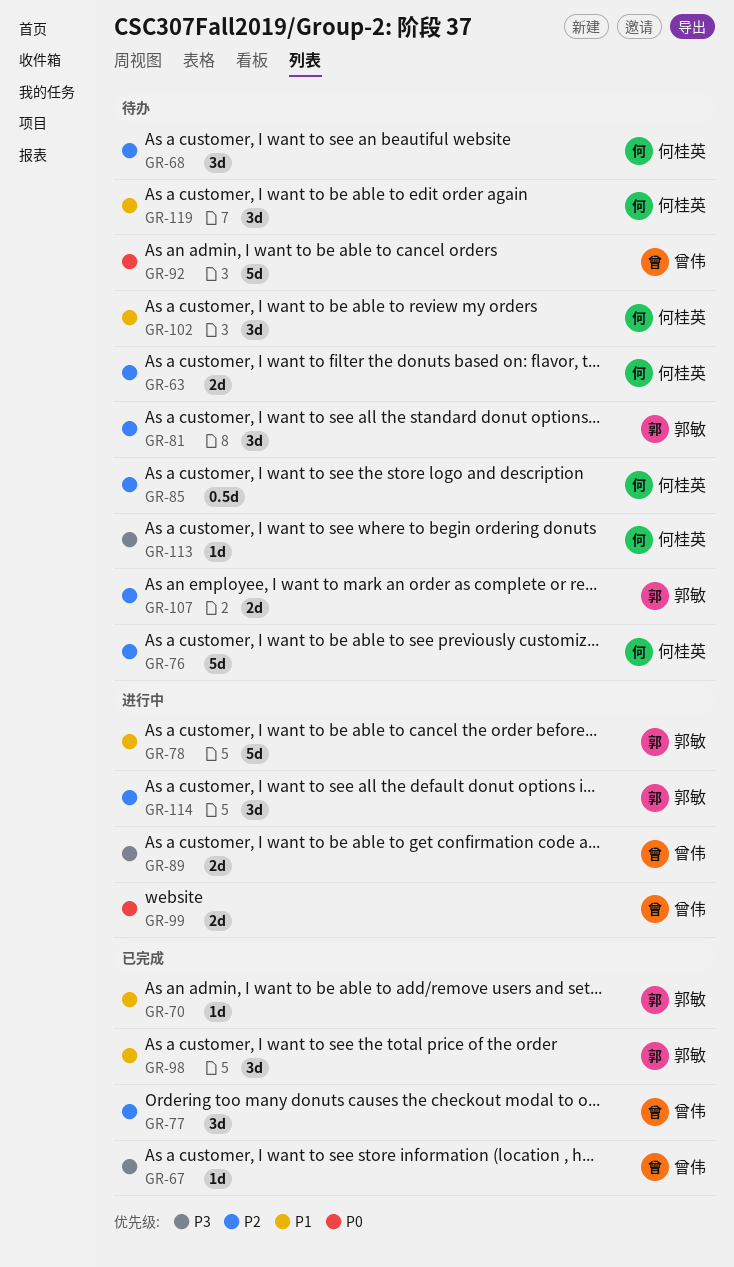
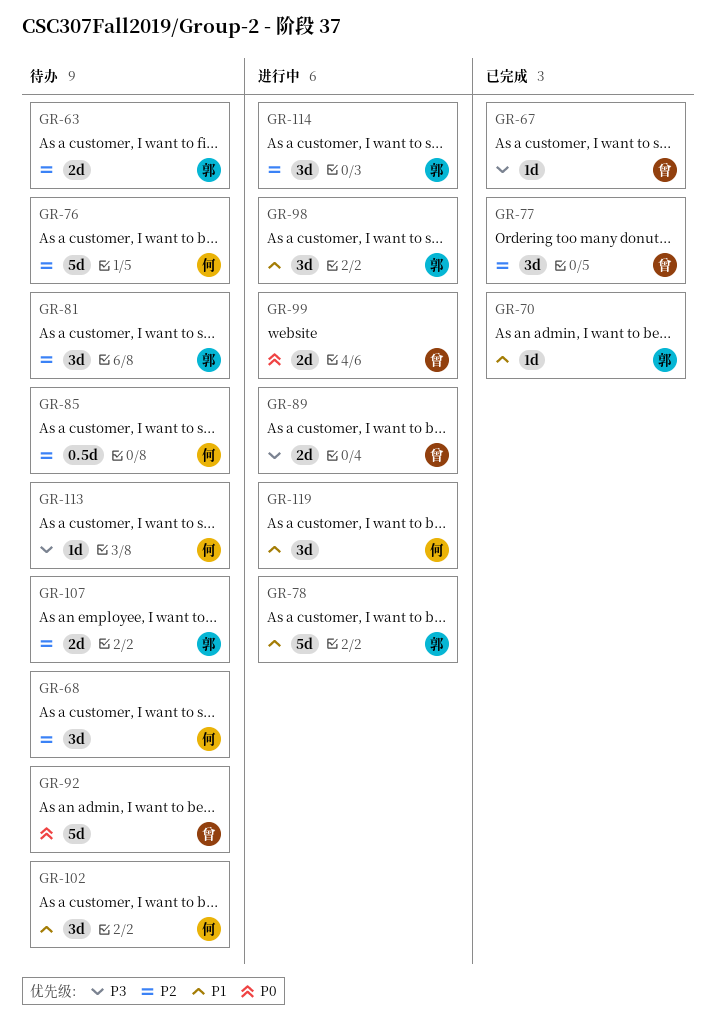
GR-63, owner: 何桂英 -> 郭敏
GR-98, status: 已完成 -> 进行中
GR-119, status: 待办 -> 进行中

